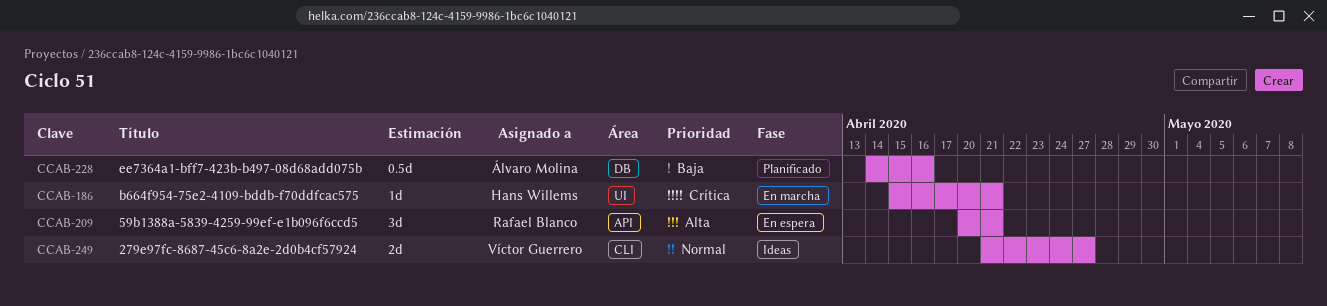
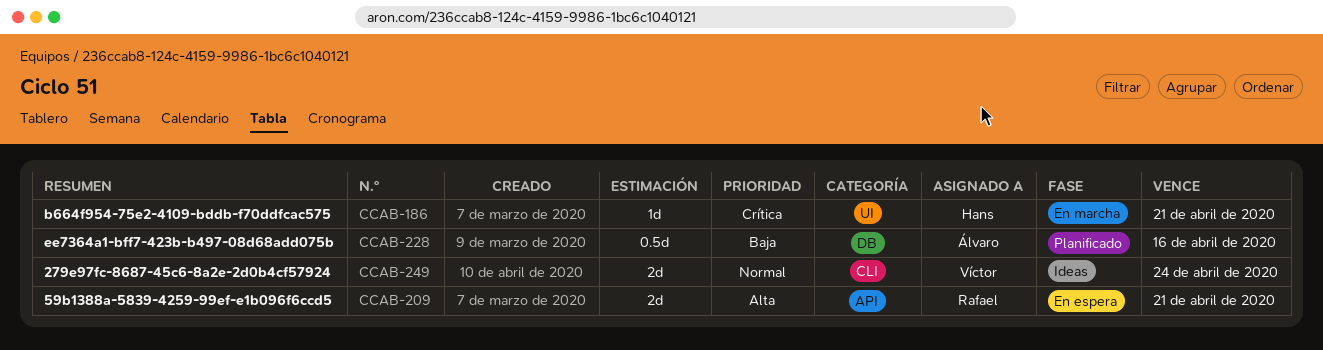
CCAB-209, estimate: 3d -> 2d
CCAB-249, due: Apr 27 -> Apr 24

